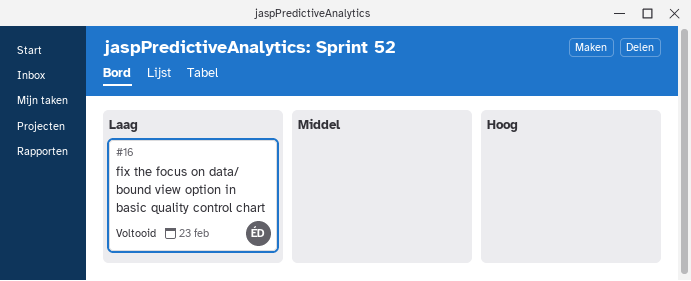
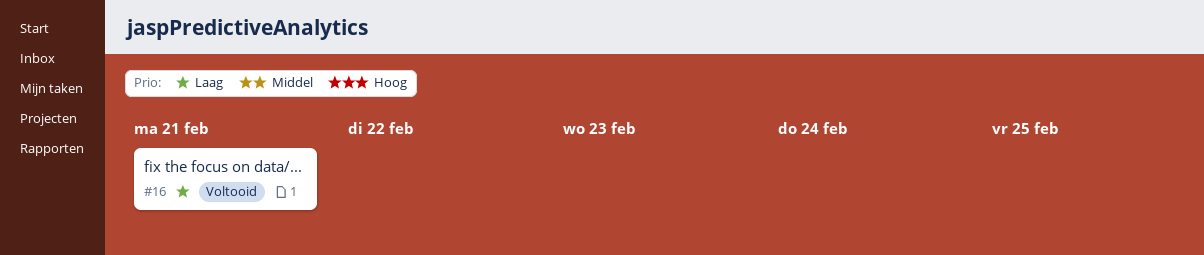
#16, due: Feb 23 -> Feb 21

